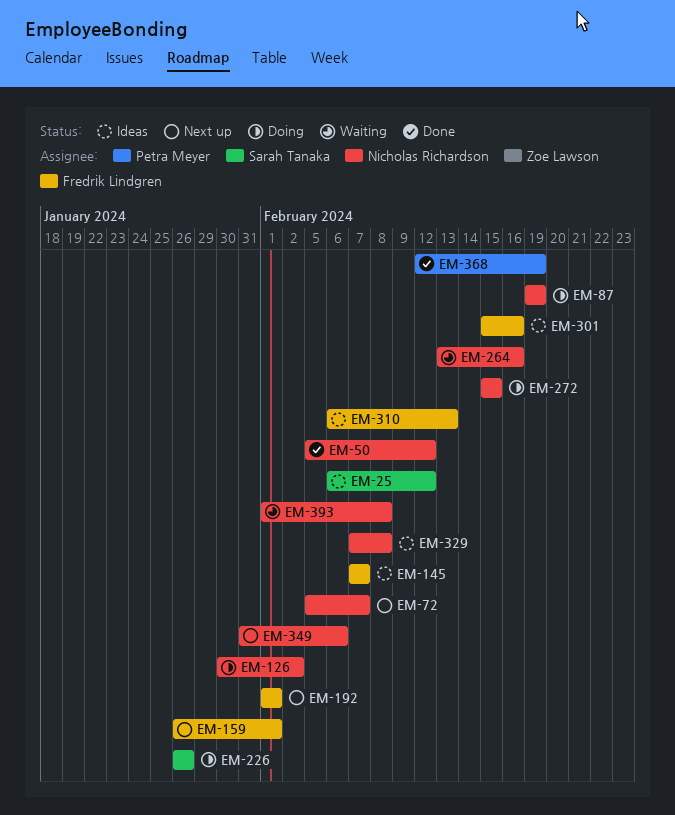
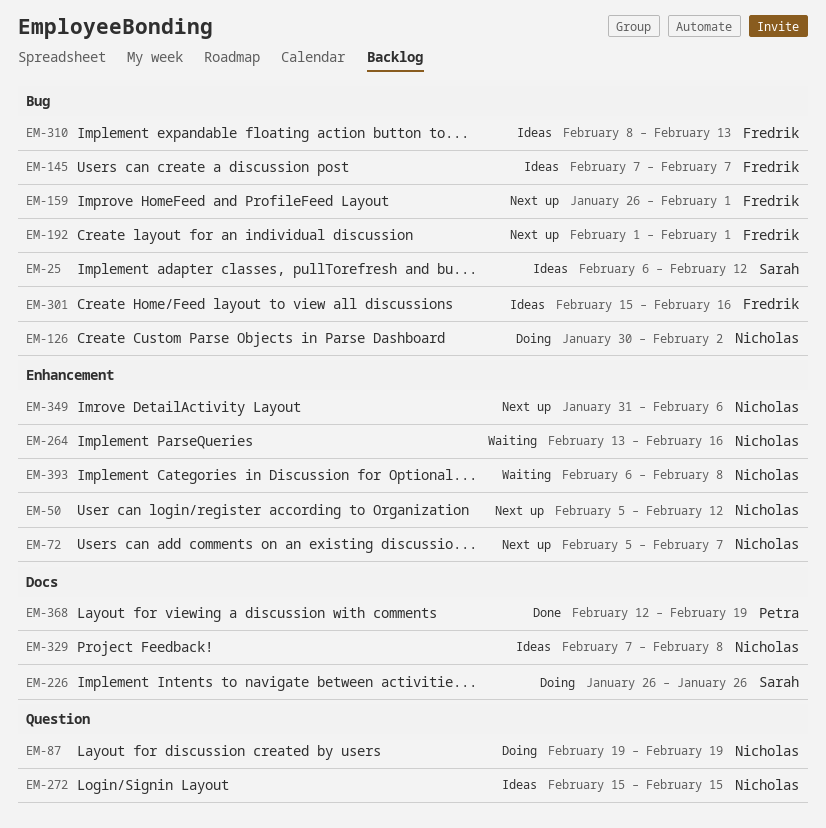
EM-50, status: Done -> Next up
EM-272, status: Doing -> Ideas
EM-310, start: Feb 6 -> Feb 8
EM-393, start: Feb 1 -> Feb 6

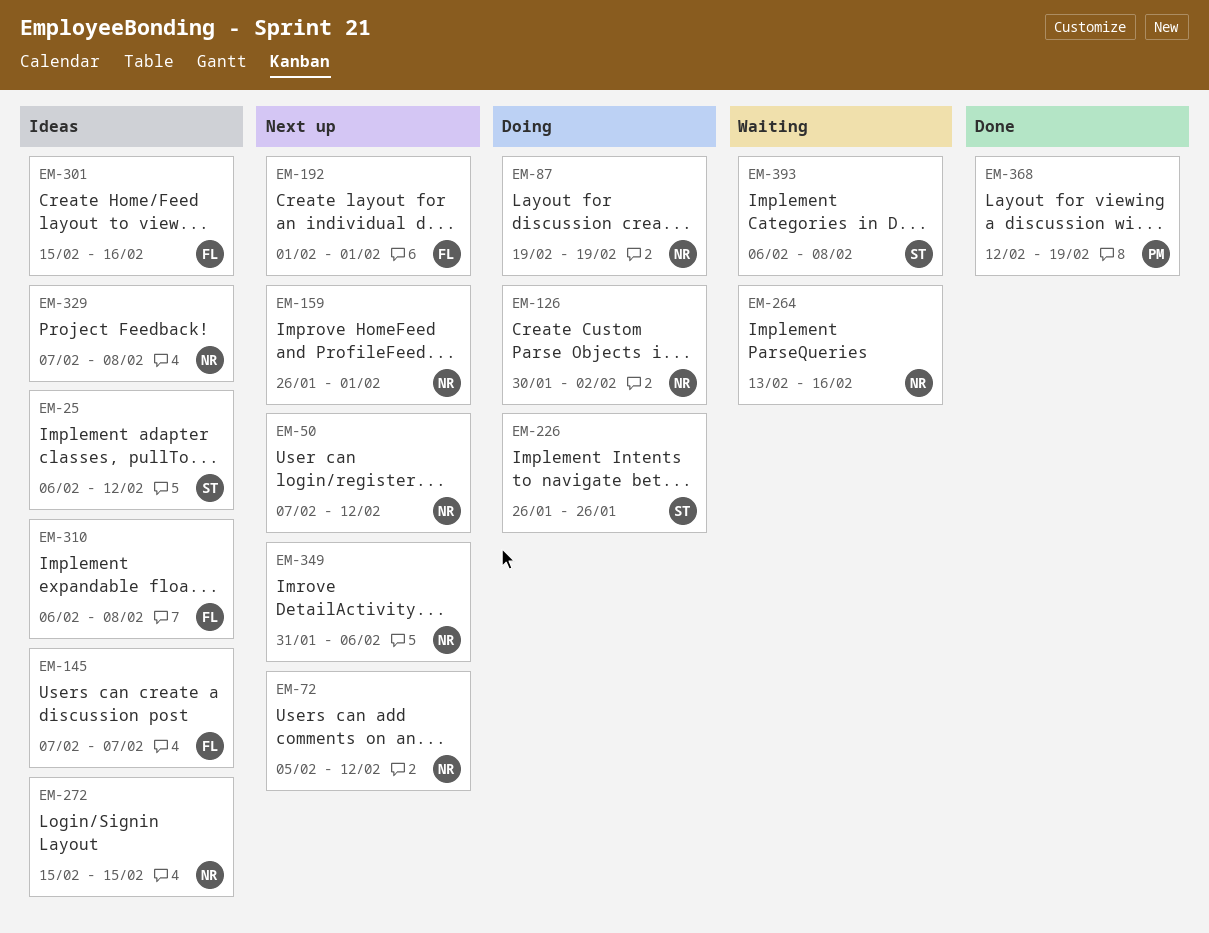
EM-50, start: Feb 5 -> Feb 7
EM-72, due: Feb 7 -> Feb 12
EM-159, owner: Fredrik -> Nicholas
EM-310, start: Feb 8 -> Feb 6
EM-310, due: Feb 13 -> Feb 8
EM-393, owner: Nicholas -> Sarah

